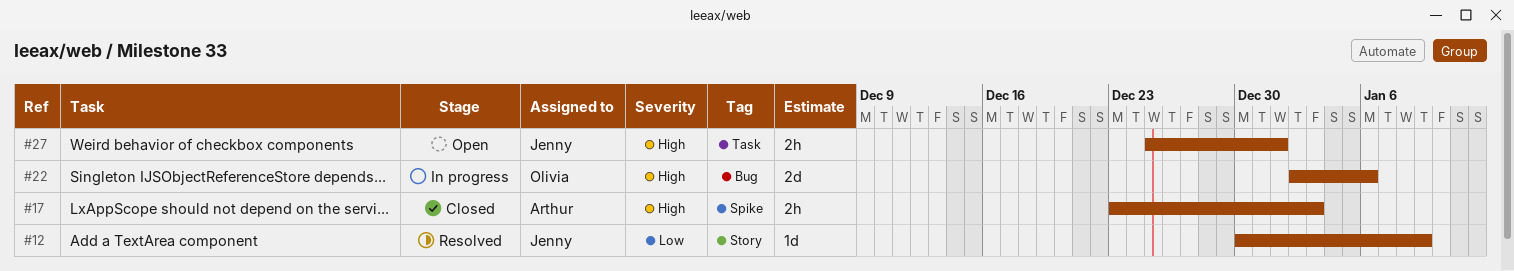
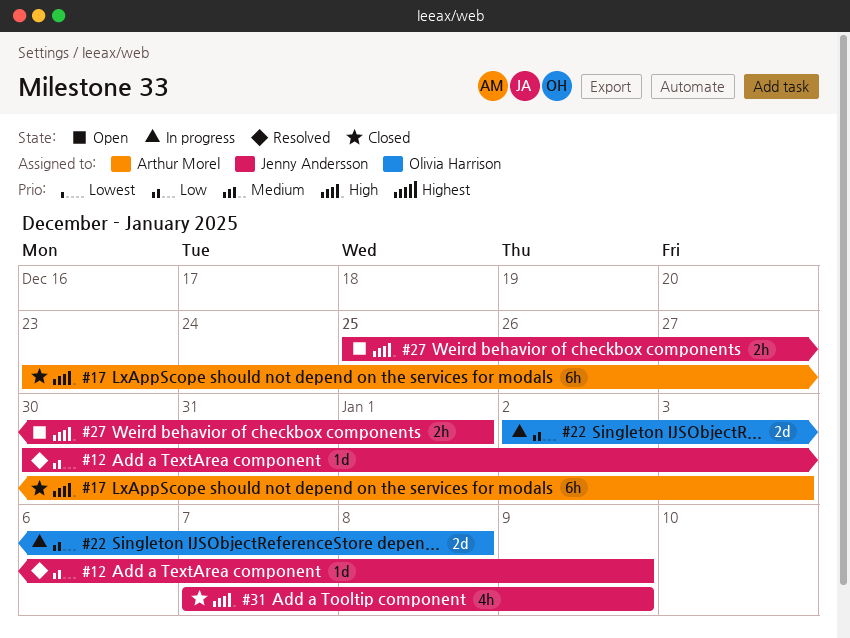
#17, estimate: 2h -> 6h
#22, priority: High -> Low
#22, due: Jan 6 -> Jan 8
#31: none -> present

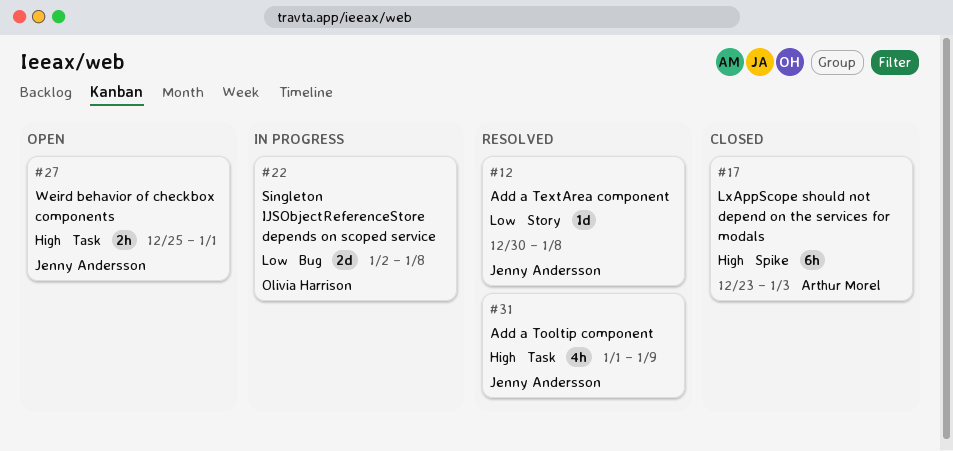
#12, due: Jan 9 -> Jan 8
#31, status: Closed -> Resolved
#31, start: Jan 7 -> Jan 1

